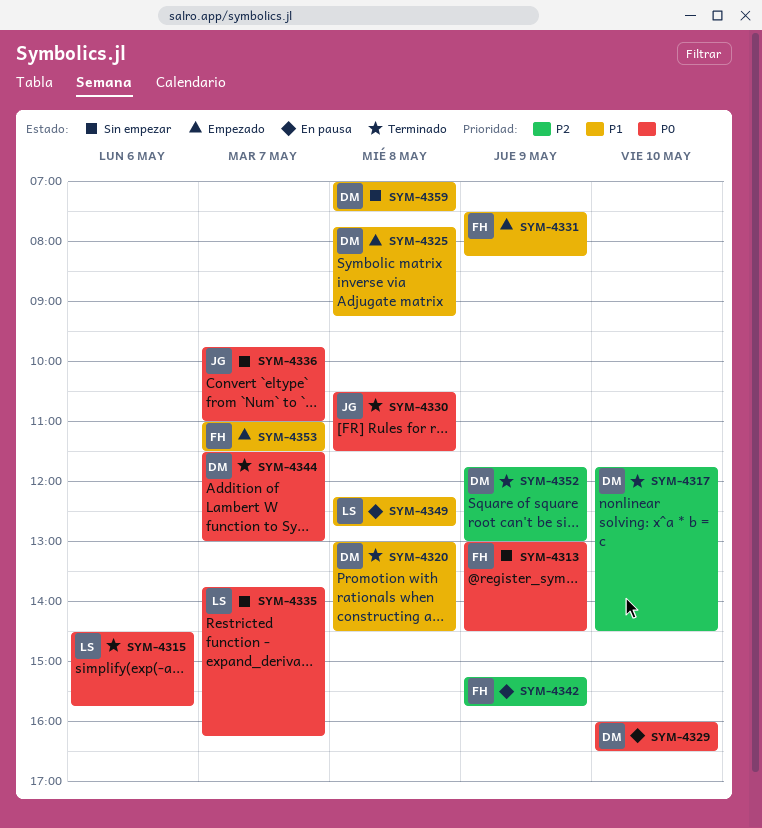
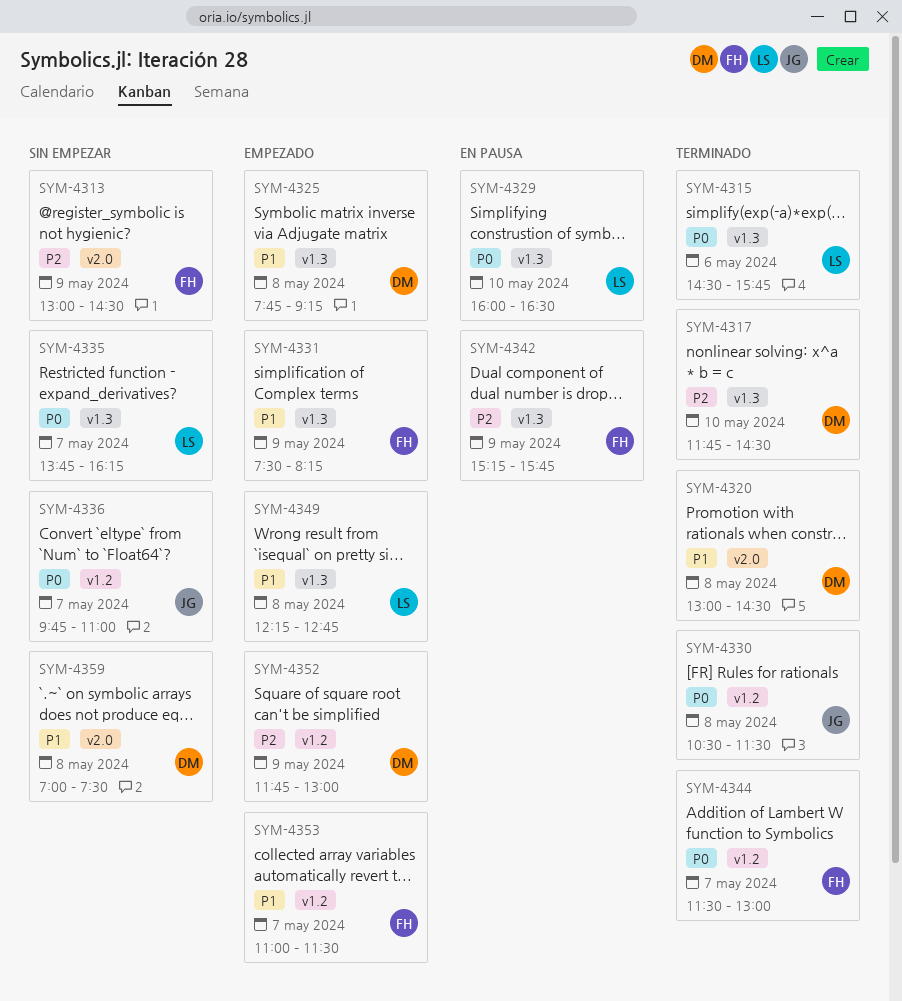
SYM-4313, priority: P0 -> P2
SYM-4329, owner: DM -> LS
SYM-4344, owner: DM -> FH
SYM-4349, status: En pausa -> Empezado
SYM-4352, status: Terminado -> Empezado

